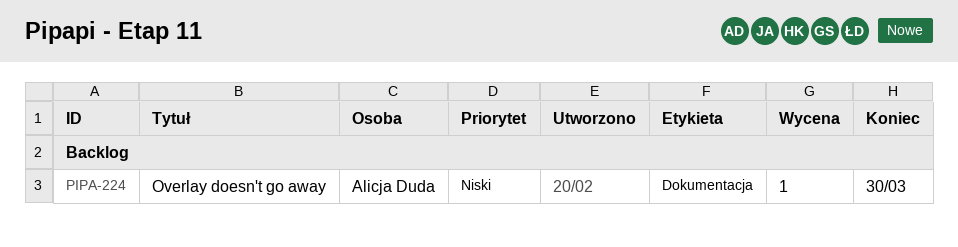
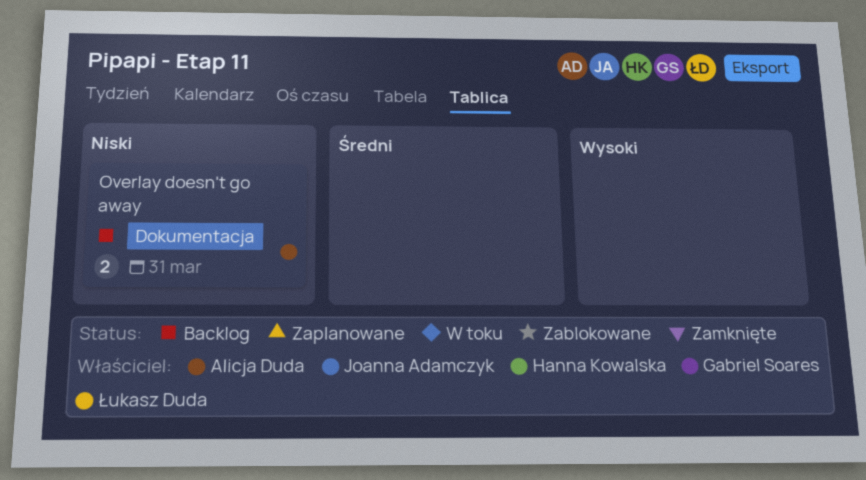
Overlay doesn't go away, estimate: 1 -> 2
Overlay doesn't go away, due: Mar 30 -> Mar 31

